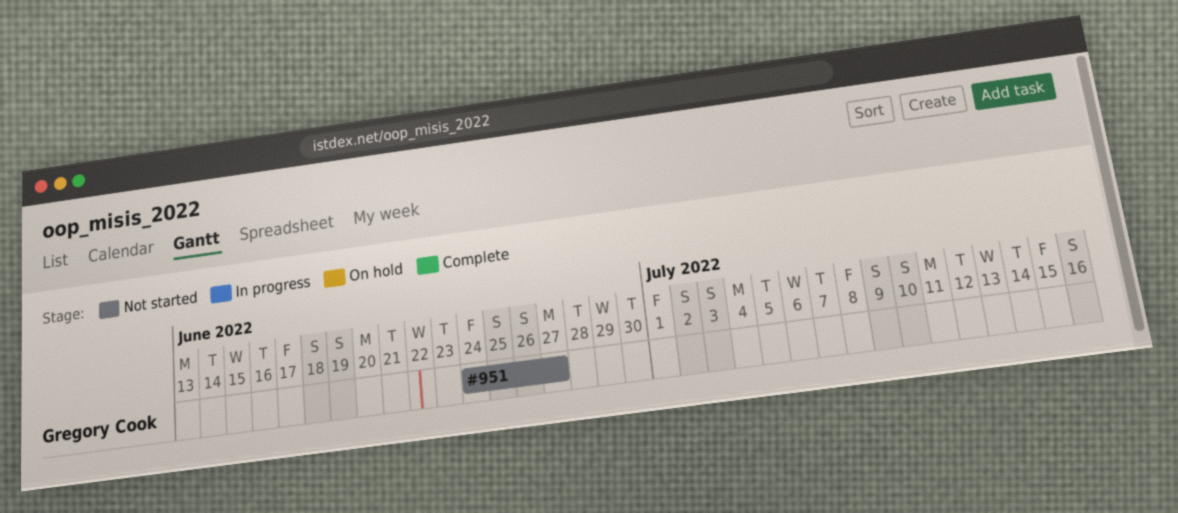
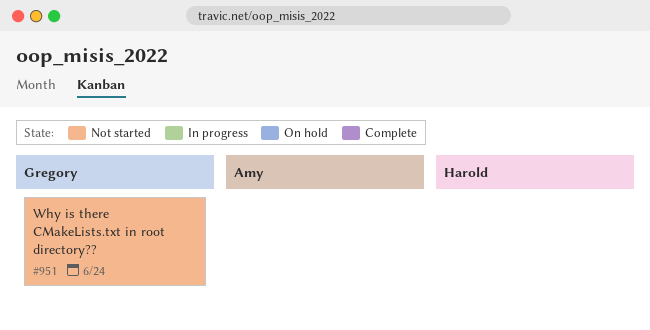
#951, due: Jun 27 -> Jun 24

